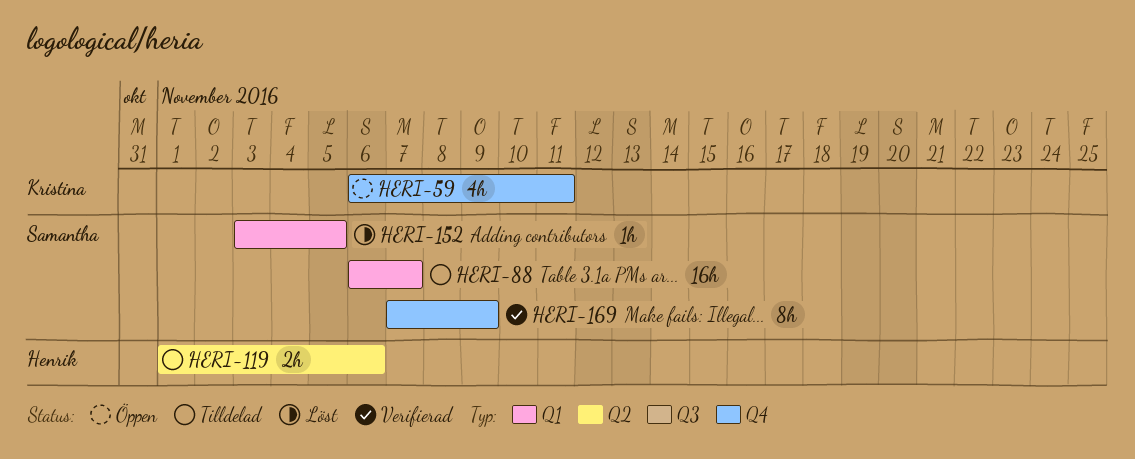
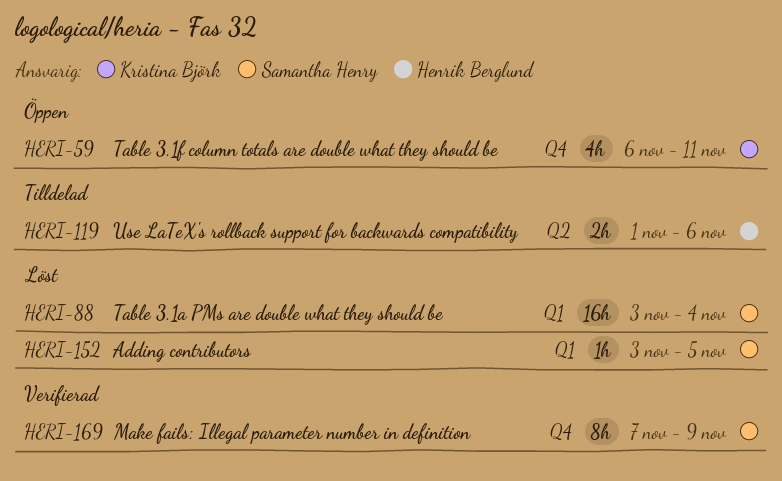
HERI-88, status: Tilldelad -> Löst
HERI-88, start: Nov 6 -> Nov 3
HERI-88, due: Nov 7 -> Nov 4

